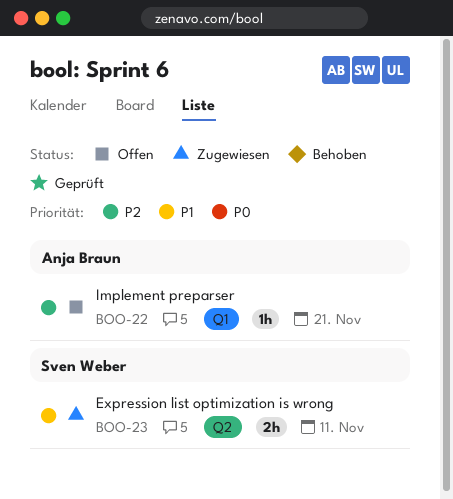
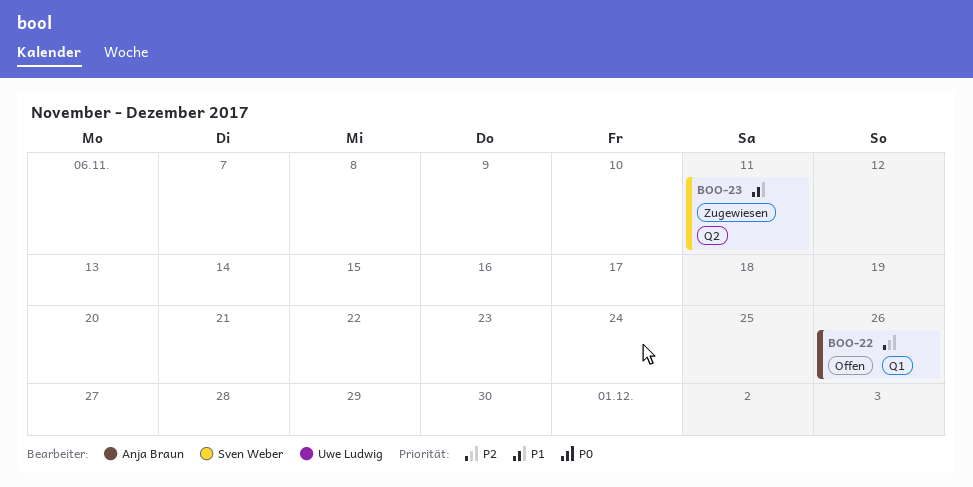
BOO-22, due: Nov 21 -> Nov 26

